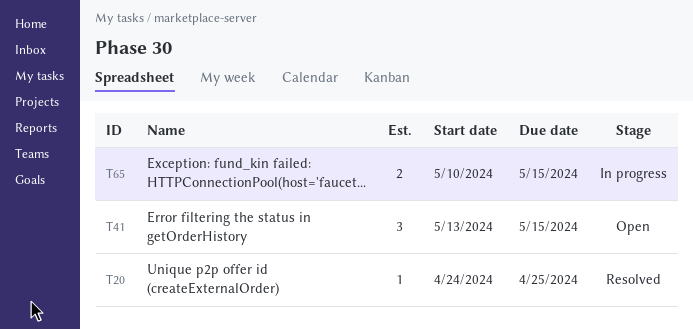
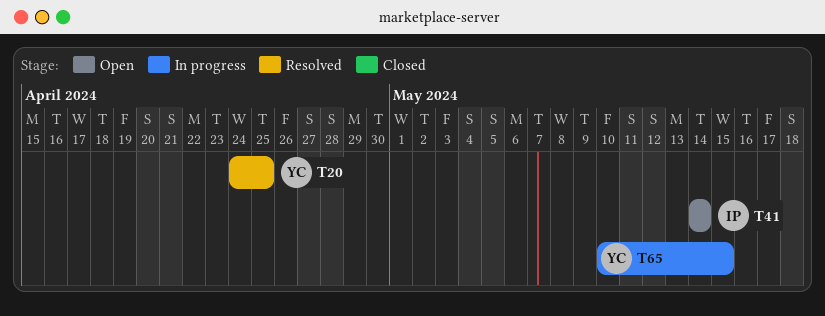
T41, start: May 13 -> May 14
T41, due: May 15 -> May 14

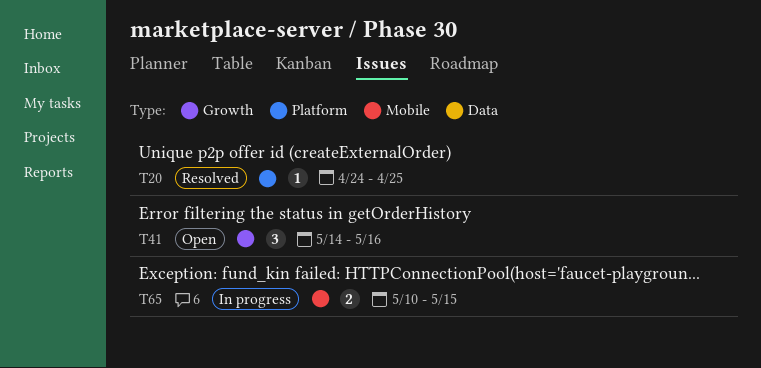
T41, due: May 14 -> May 16

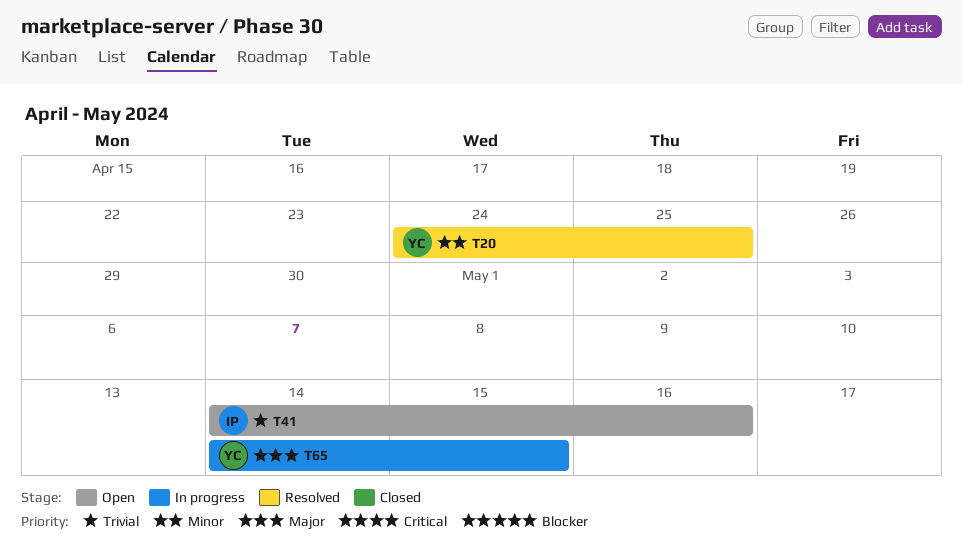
T65, start: May 10 -> May 14

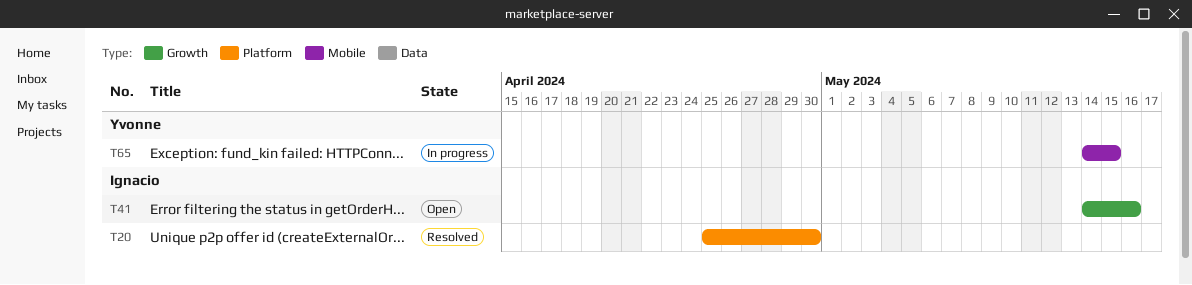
T20, owner: Yvonne -> Ignacio
T20, start: Apr 24 -> Apr 25
T20, due: Apr 25 -> Apr 30

